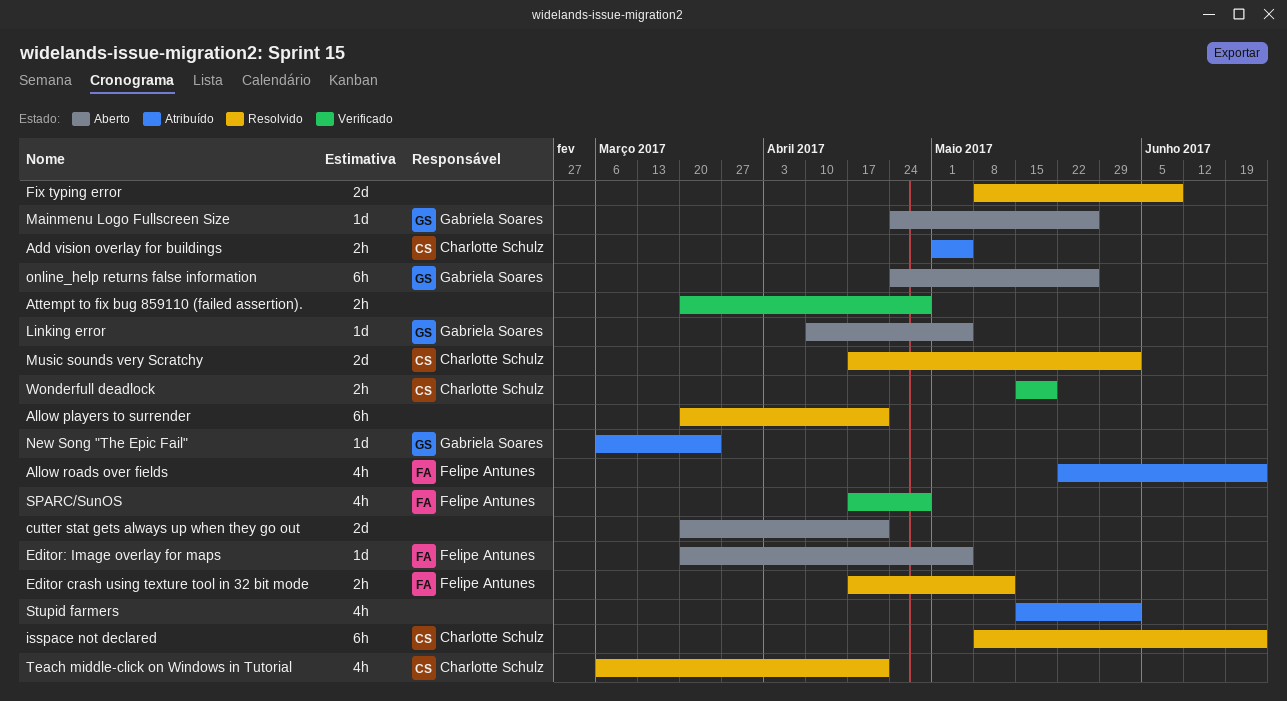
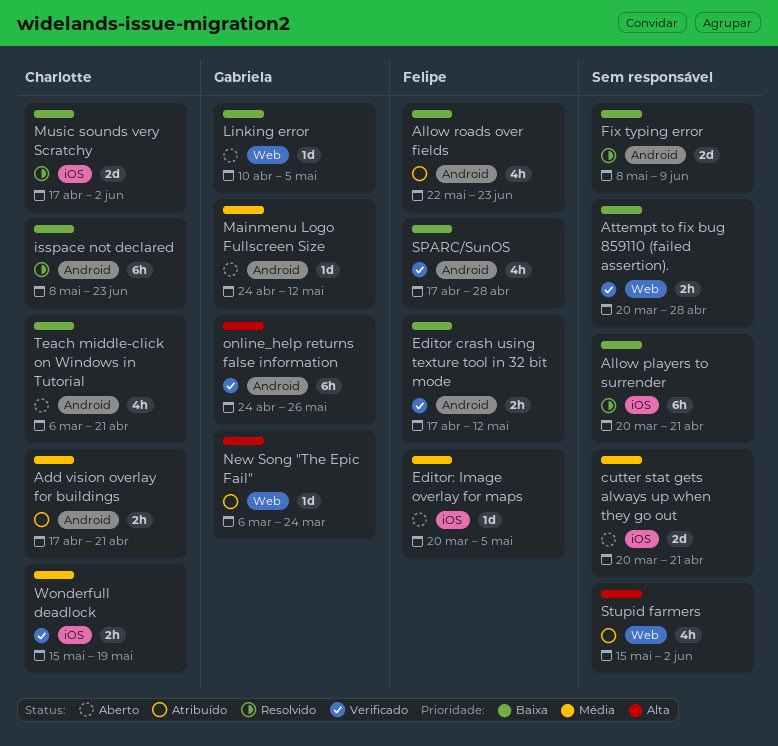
Add vision overlay for buildings, start: May 1 -> Apr 17
Add vision overlay for buildings, due: May 5 -> Apr 21
Editor crash using texture tool in 32 bit mode, status: Resolvido -> Verificado
Mainmenu Logo Fullscreen Size, due: May 26 -> May 12
online_help returns false information, status: Aberto -> Verificado
Teach middle-click on Windows in Tutorial, status: Resolvido -> Aberto

